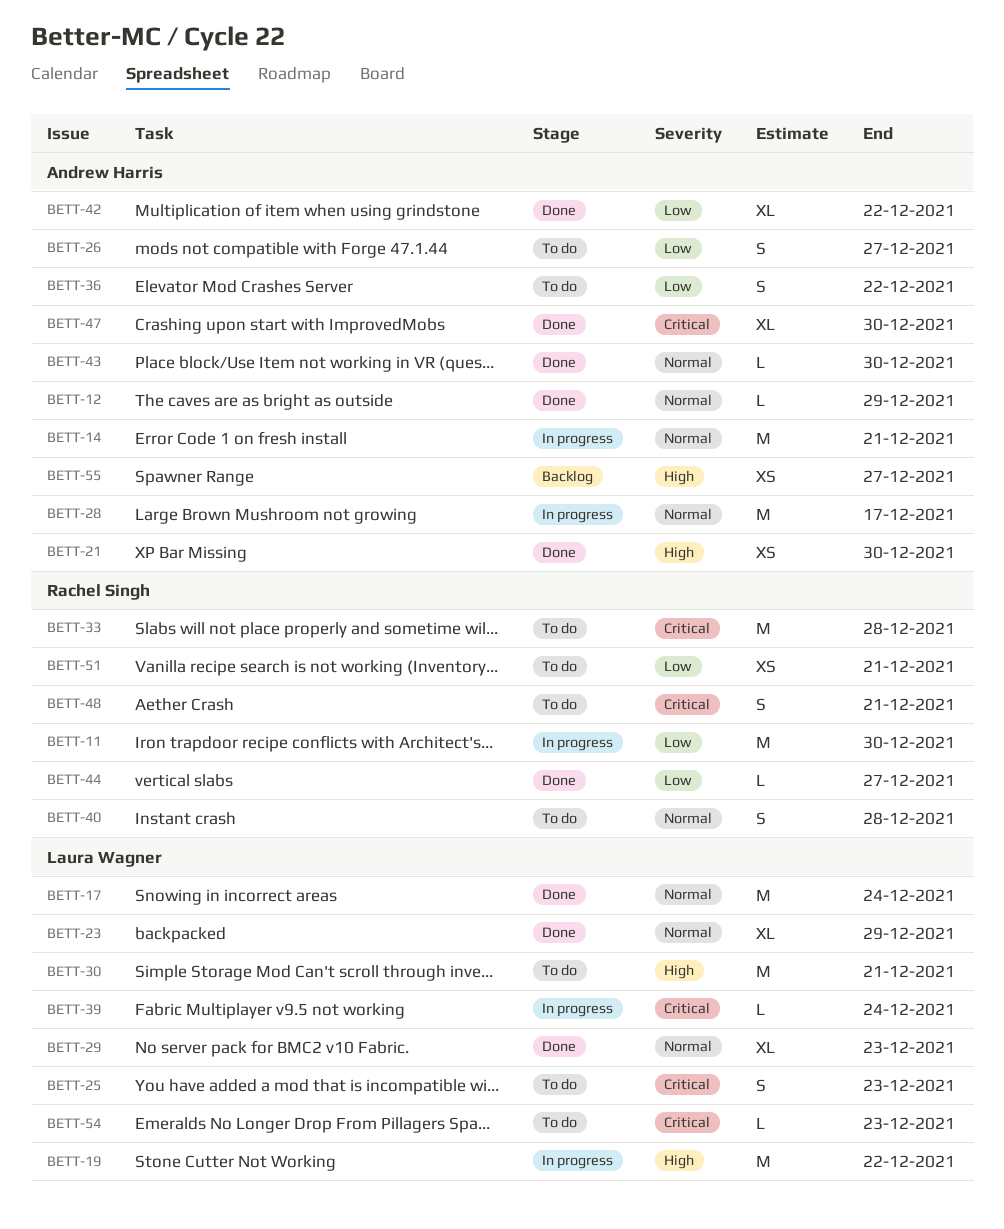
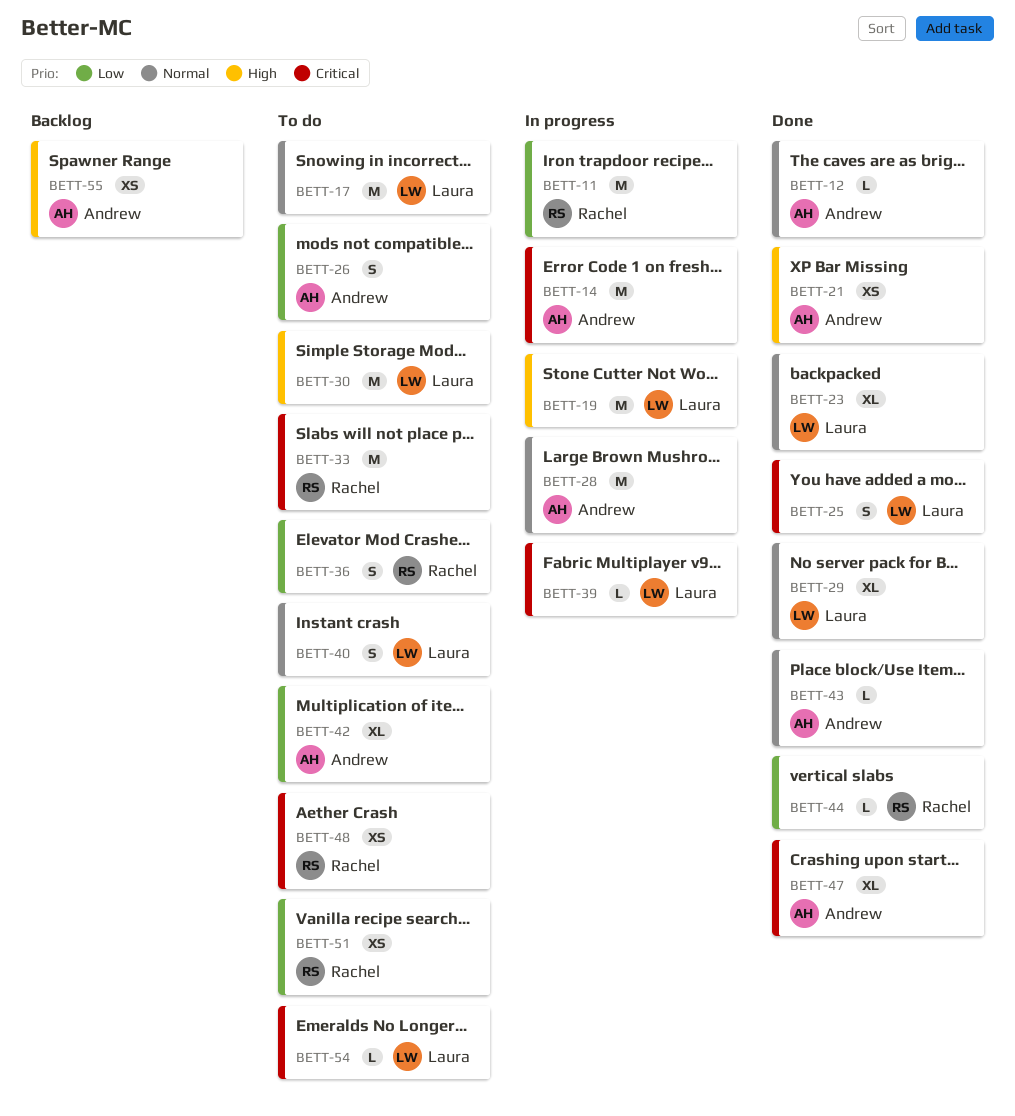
BETT-14, priority: Normal -> Critical
BETT-17, status: Done -> To do
BETT-25, status: To do -> Done
BETT-36, owner: Andrew Harris -> Rachel Singh
BETT-40, owner: Rachel Singh -> Laura Wagner
BETT-42, status: Done -> To do
BETT-48, estimate: S -> XS

